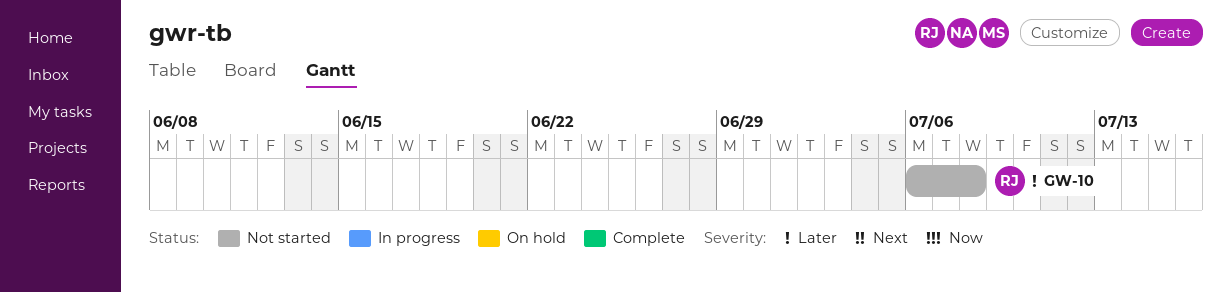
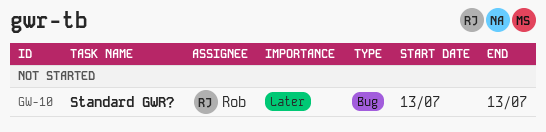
GW-10, start: Jul 6 -> Jul 13
GW-10, due: Jul 8 -> Jul 13

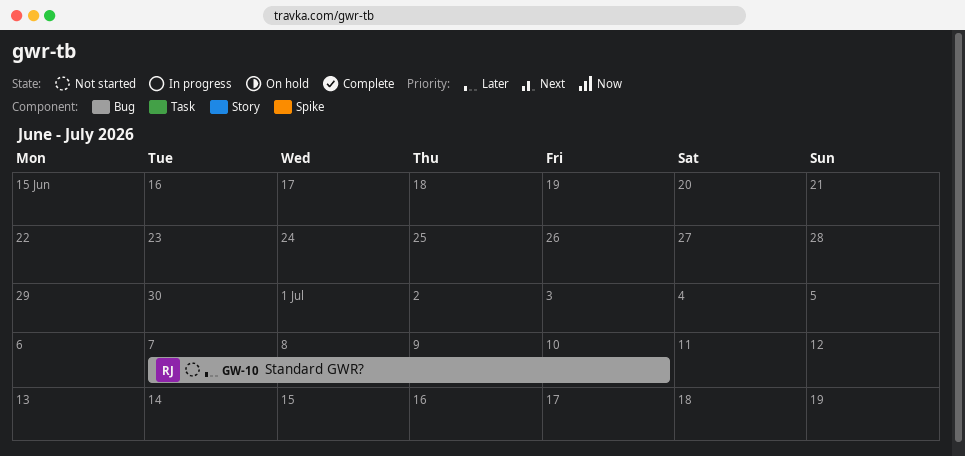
GW-10, start: Jul 13 -> Jul 7
GW-10, due: Jul 13 -> Jul 10

